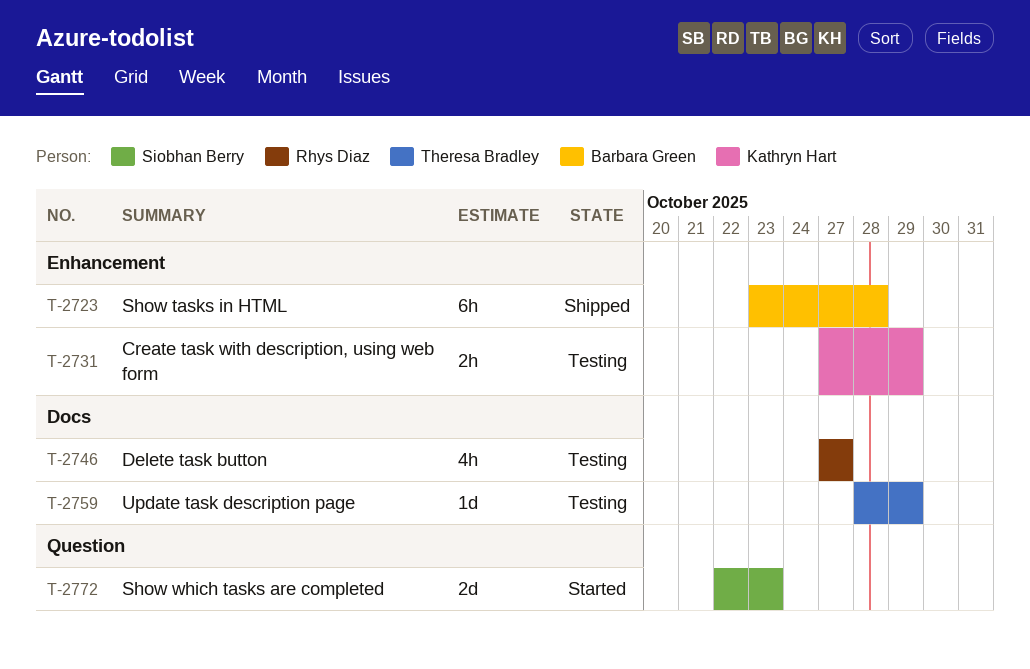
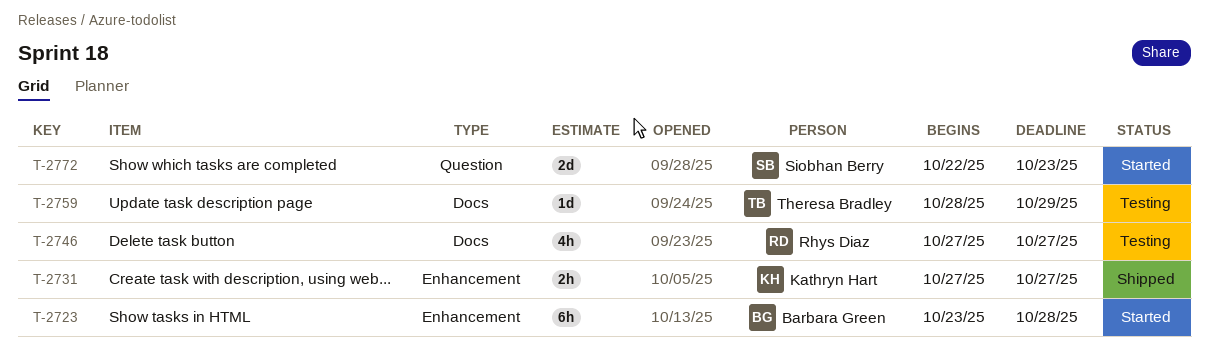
T-2723, status: Shipped -> Started
T-2731, status: Testing -> Shipped
T-2731, due: Oct 29 -> Oct 27

